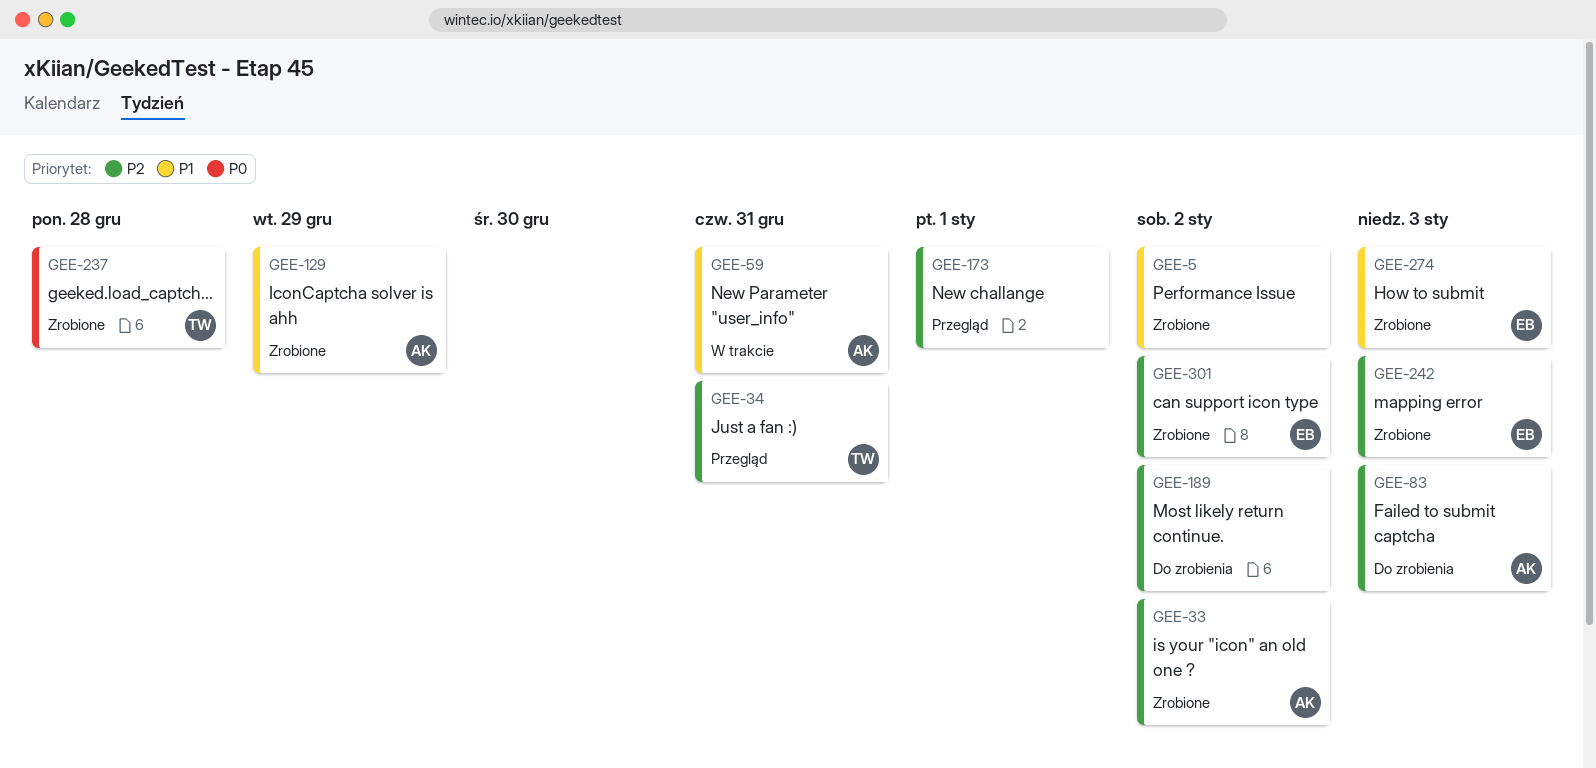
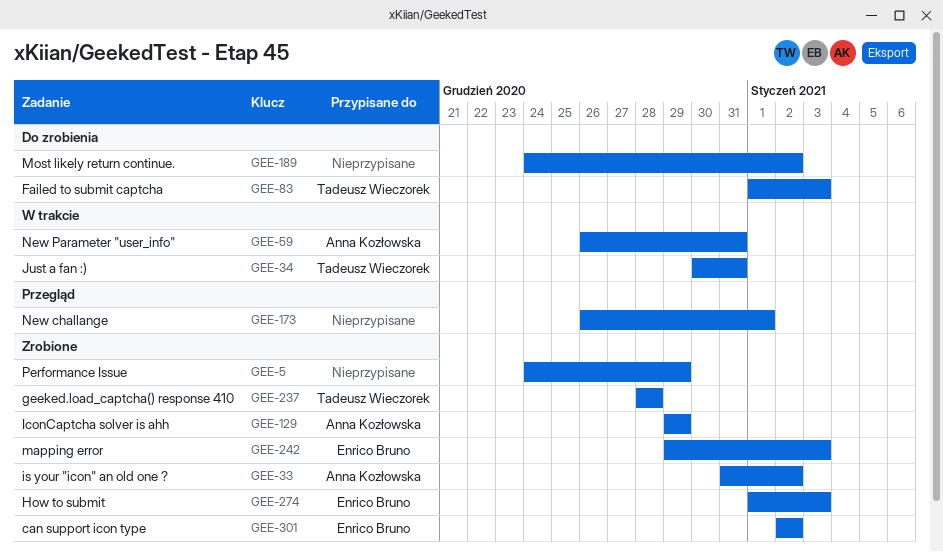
GEE-5, due: Jan 2 -> Dec 29
GEE-34, status: Przegląd -> W trakcie
GEE-83, owner: Anna Kozłowska -> Tadeusz Wieczorek

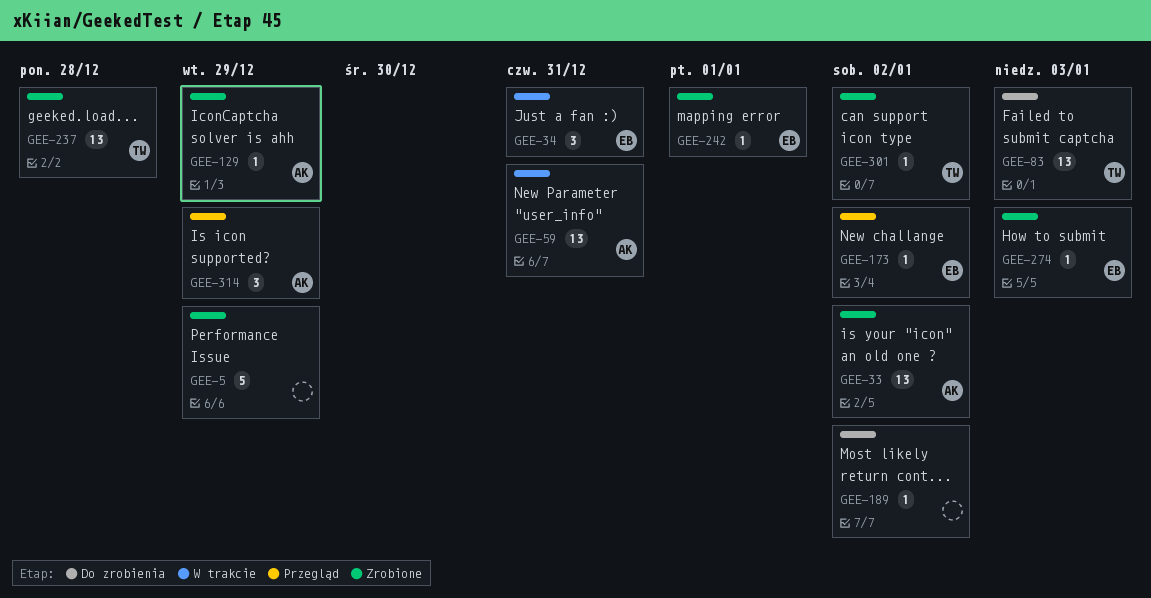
GEE-34, owner: Tadeusz Wieczorek -> Enrico Bruno
GEE-173, owner: none -> Enrico Bruno
GEE-173, due: Jan 1 -> Jan 2
GEE-242, due: Jan 3 -> Jan 1
GEE-301, owner: Enrico Bruno -> Tadeusz Wieczorek
GEE-314: none -> present

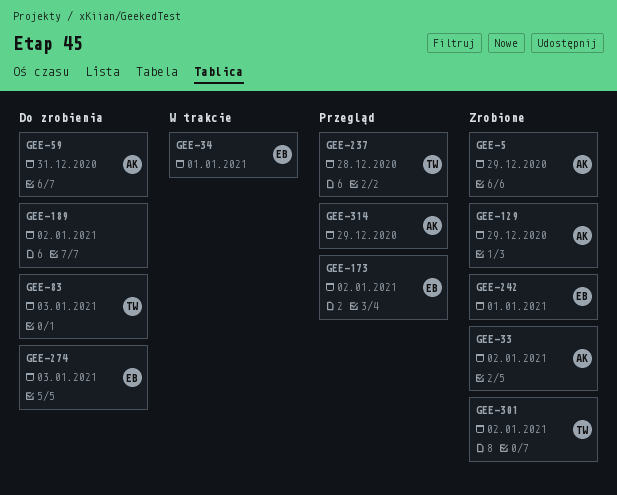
GEE-5, owner: none -> AK
GEE-34, due: Dec 31 -> Jan 1
GEE-59, status: W trakcie -> Do zrobienia
GEE-237, status: Zrobione -> Przegląd
GEE-274, status: Zrobione -> Do zrobienia

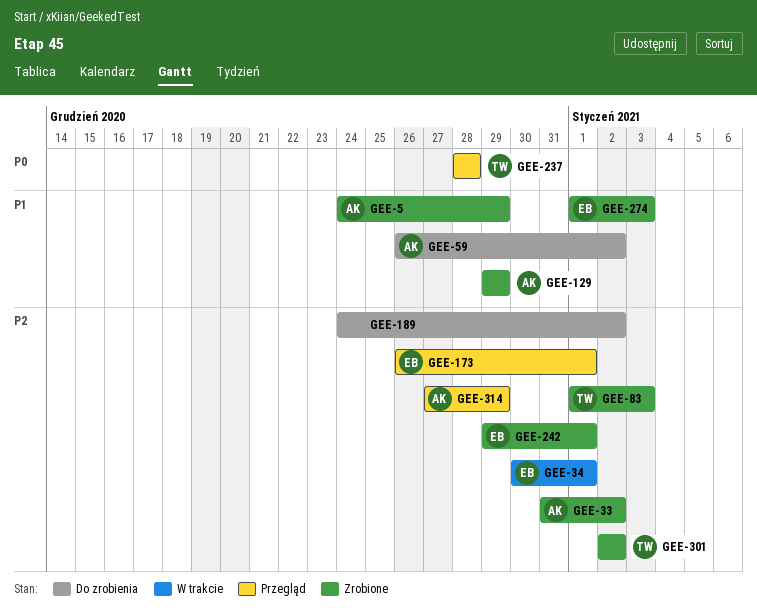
GEE-59, due: Dec 31 -> Jan 2
GEE-83, status: Do zrobienia -> Zrobione
GEE-173, due: Jan 2 -> Jan 1
GEE-274, status: Do zrobienia -> Zrobione

